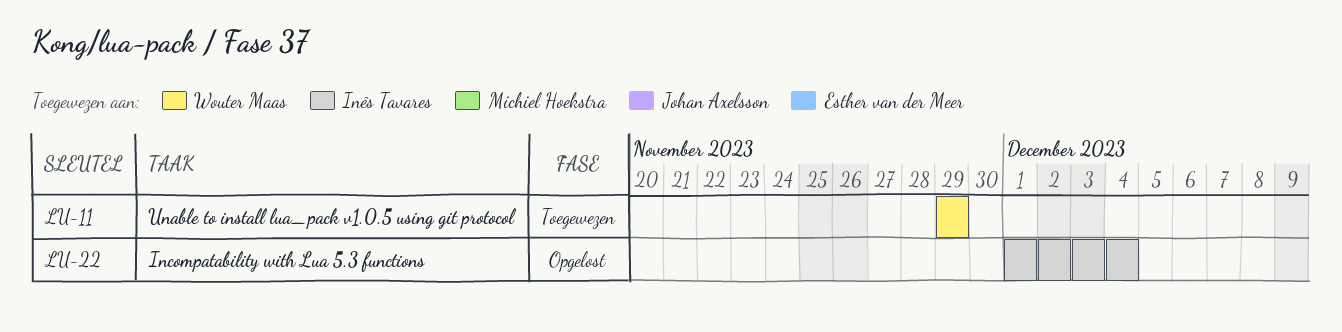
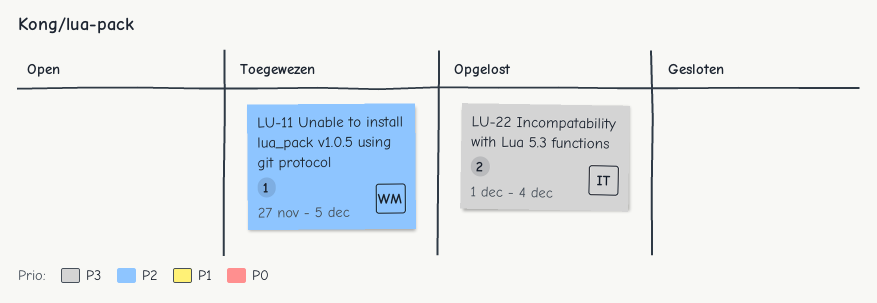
LU-11, start: Nov 29 -> Nov 27
LU-11, due: Nov 29 -> Dec 5

